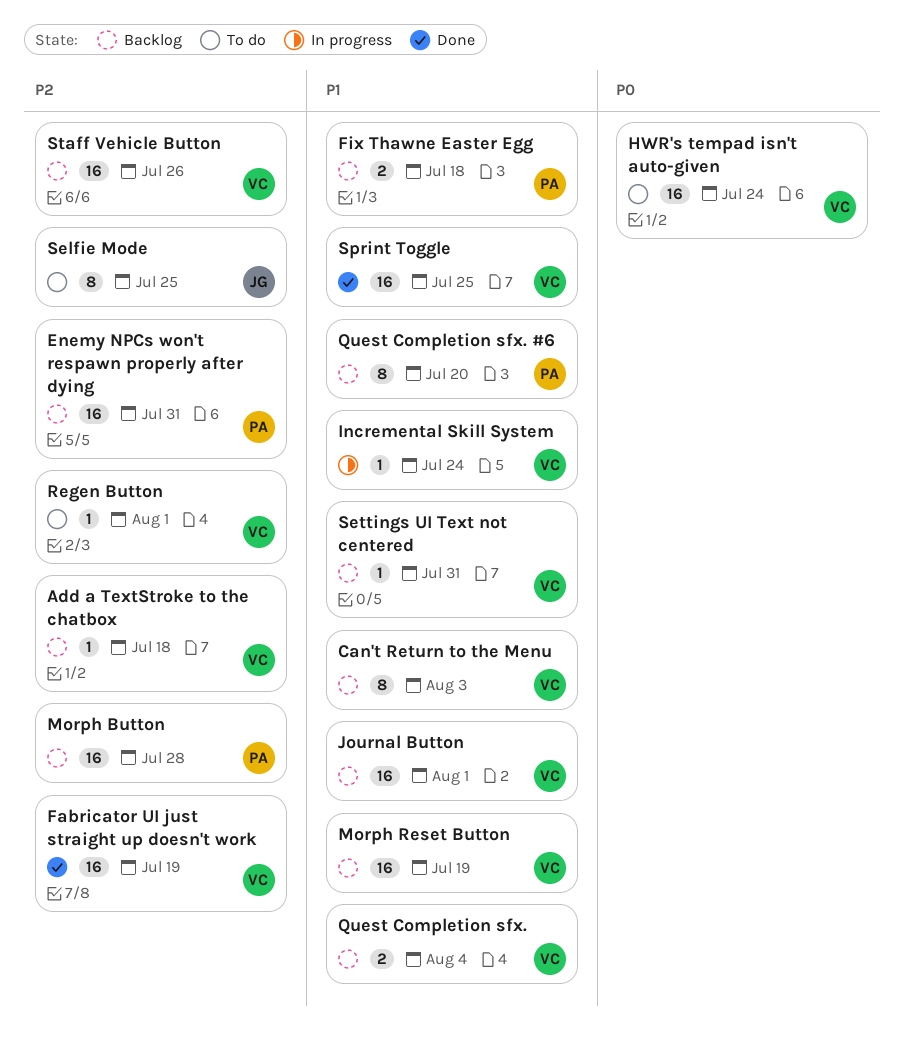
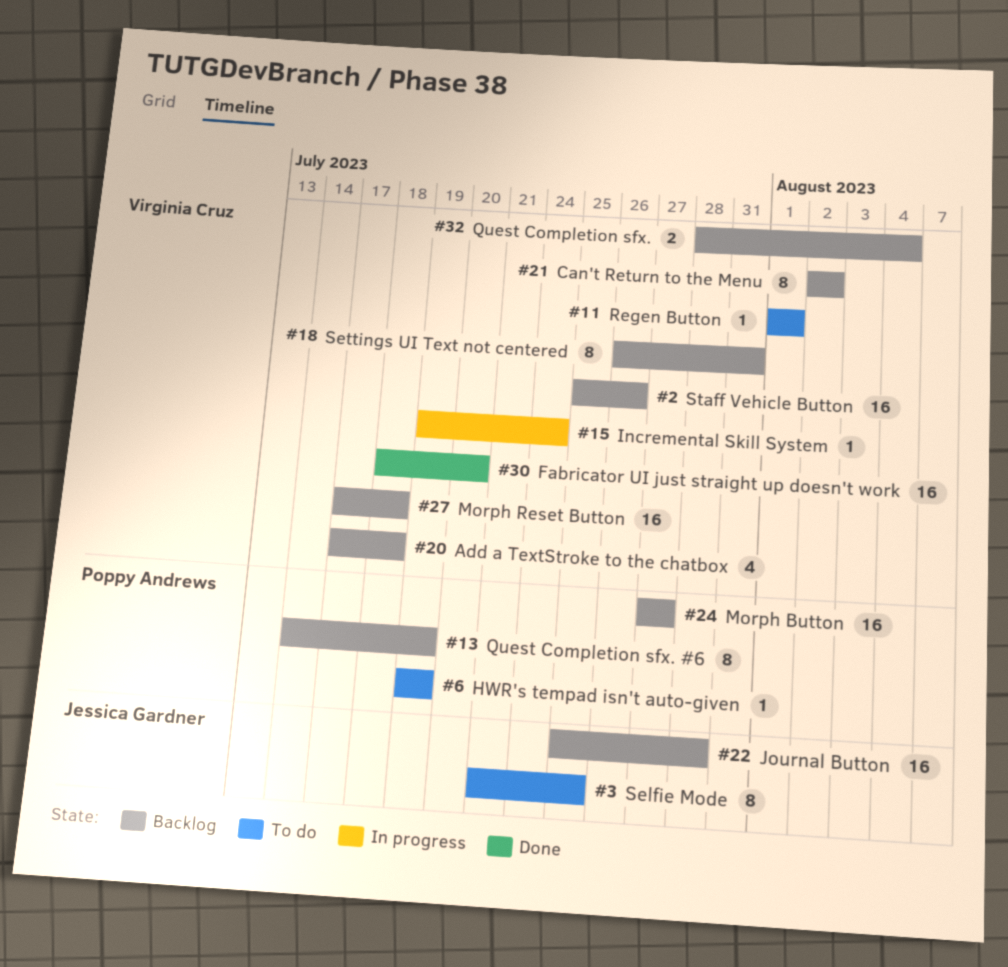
Add a TextStroke to the chatbox, estimate: 1 -> 4
Can't Return to the Menu, due: Aug 3 -> Aug 2
Enemy NPCs won't respawn properly after dying: present -> none
Fabricator UI just straight up doesn't work, due: Jul 19 -> Jul 20
Fix Thawne Easter Egg: present -> none
HWR's tempad isn't auto-given, owner: Virginia Cruz -> Poppy Andrews
HWR's tempad isn't auto-given, estimate: 16 -> 1
HWR's tempad isn't auto-given, due: Jul 24 -> Jul 19
Journal Button, owner: Virginia Cruz -> Jessica Gardner
Journal Button, due: Aug 1 -> Jul 28
Morph Button, due: Jul 28 -> Jul 27
Morph Reset Button, due: Jul 19 -> Jul 18
Quest Completion sfx. #6, due: Jul 20 -> Jul 19
Settings UI Text not centered, estimate: 1 -> 8
Sprint Toggle: present -> none

